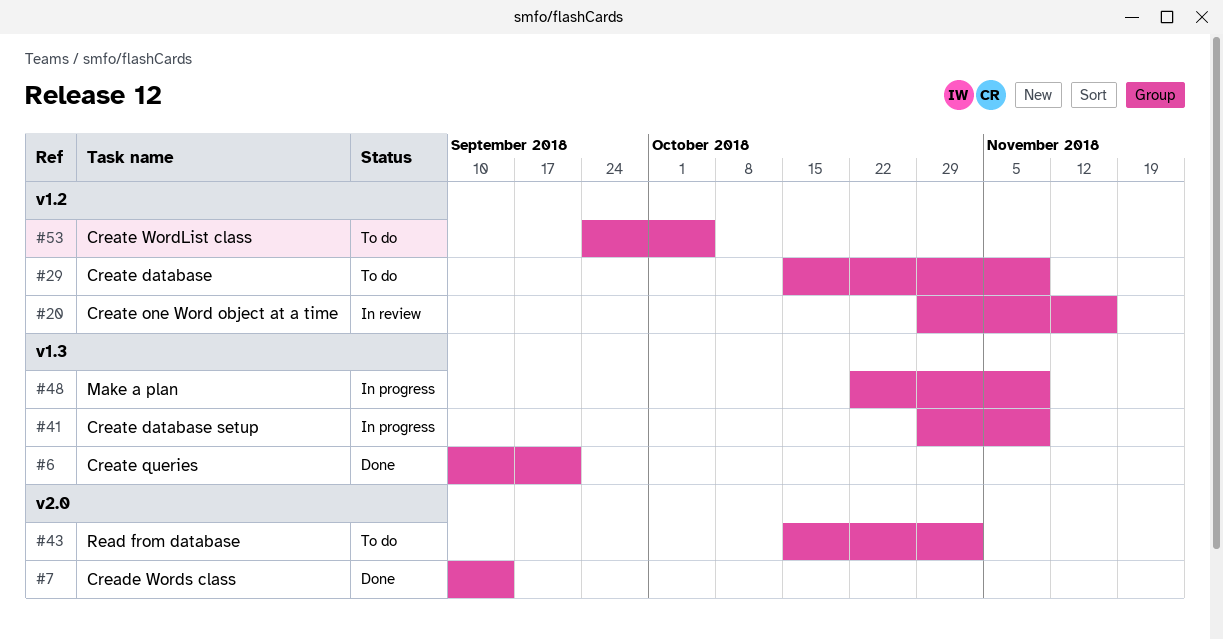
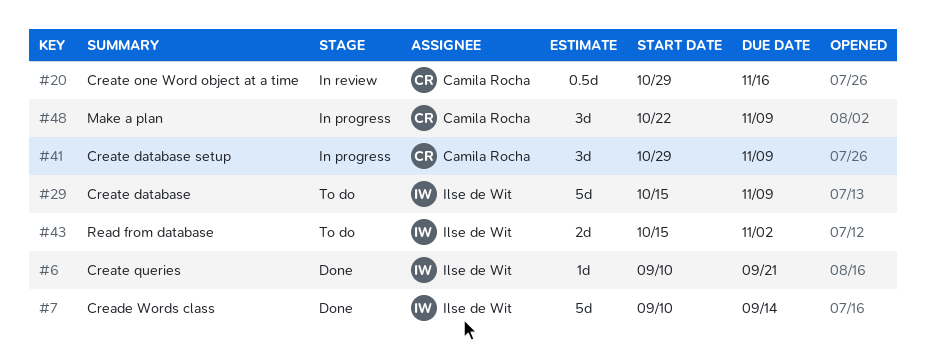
#53: present -> none

